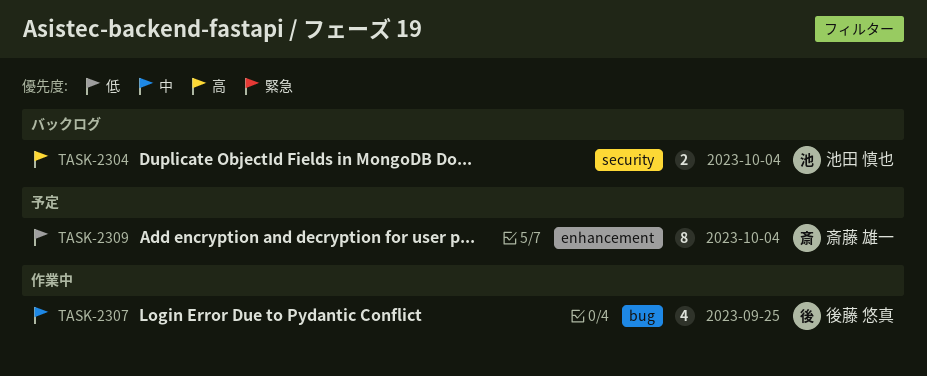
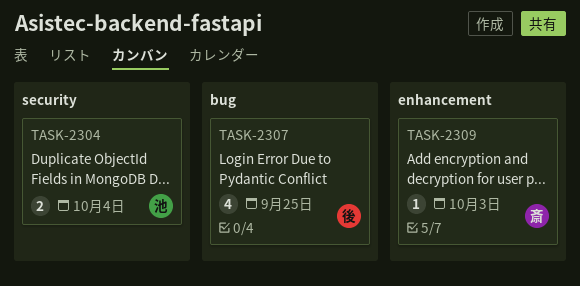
TASK-2309, estimate: 8 -> 1
TASK-2309, due: Oct 4 -> Oct 3

